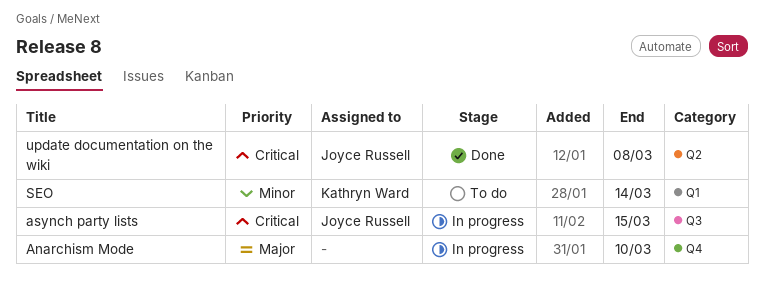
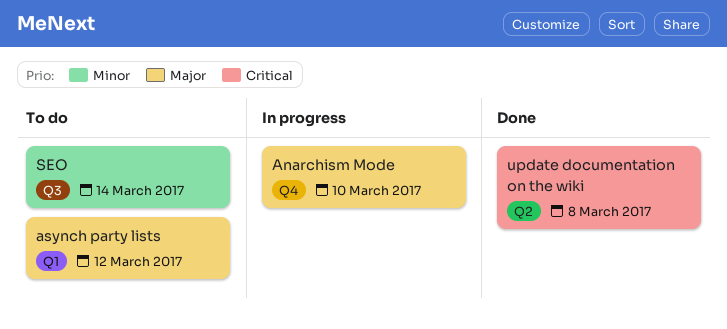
asynch party lists, status: In progress -> To do
asynch party lists, priority: Critical -> Major
asynch party lists, label: Q3 -> Q1
asynch party lists, due: Mar 15 -> Mar 12
SEO, label: Q1 -> Q3

